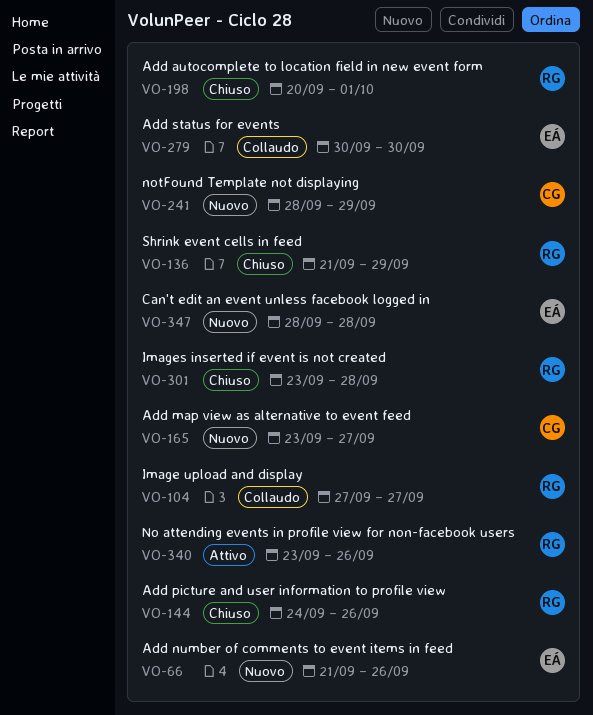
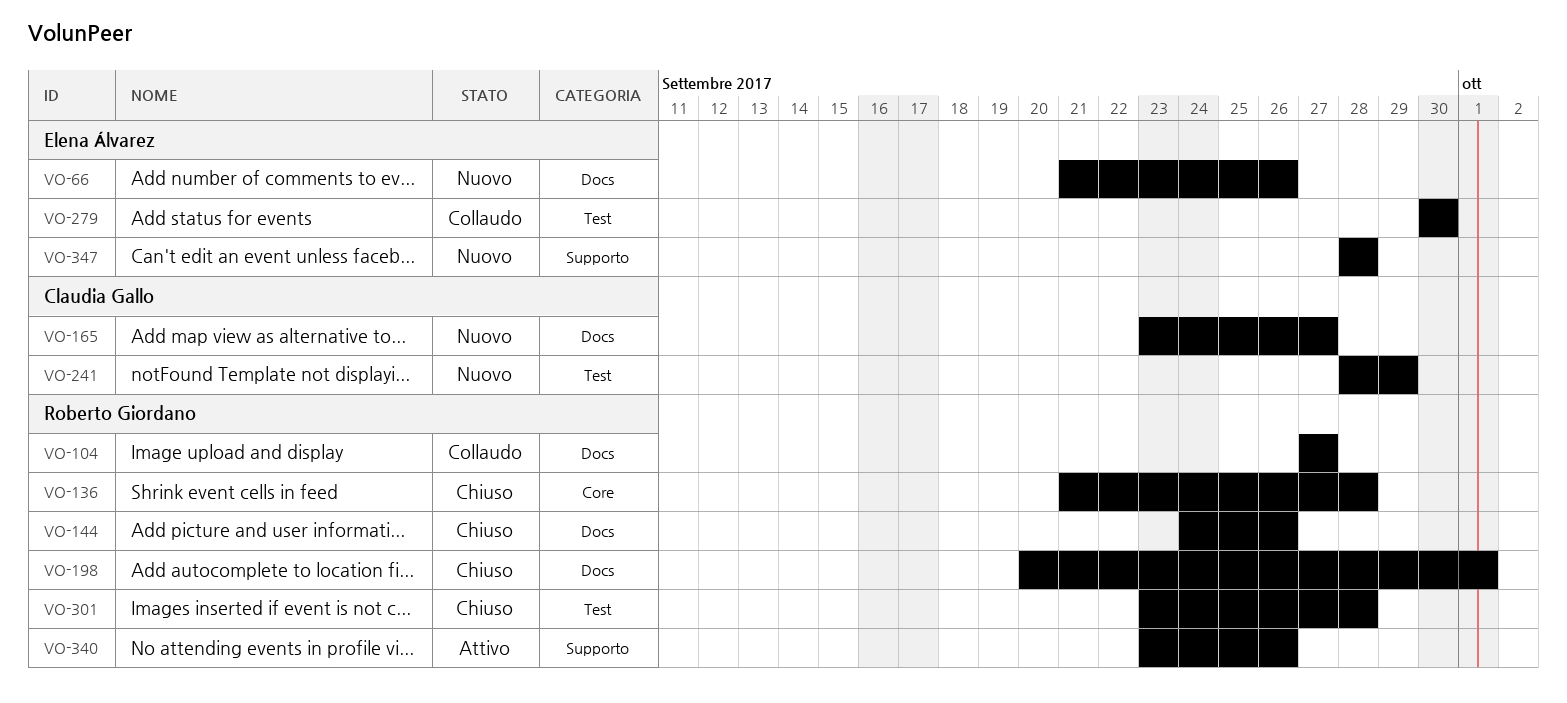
VO-136, due: Sep 29 -> Sep 28

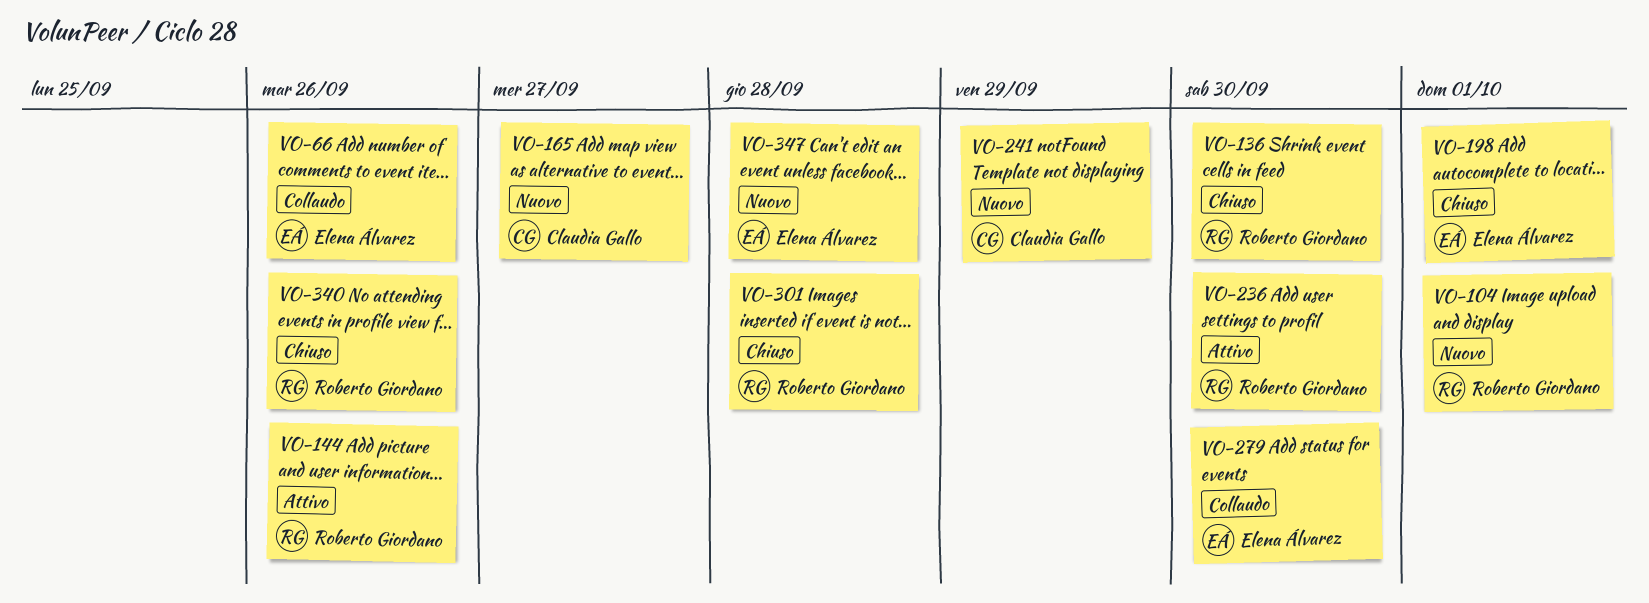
VO-66, status: Nuovo -> Collaudo
VO-104, status: Collaudo -> Nuovo
VO-104, due: Sep 27 -> Oct 1
VO-136, due: Sep 28 -> Sep 30
VO-144, status: Chiuso -> Attivo
VO-198, owner: Roberto Giordano -> Elena Álvarez
VO-236: none -> present
VO-340, status: Attivo -> Chiuso

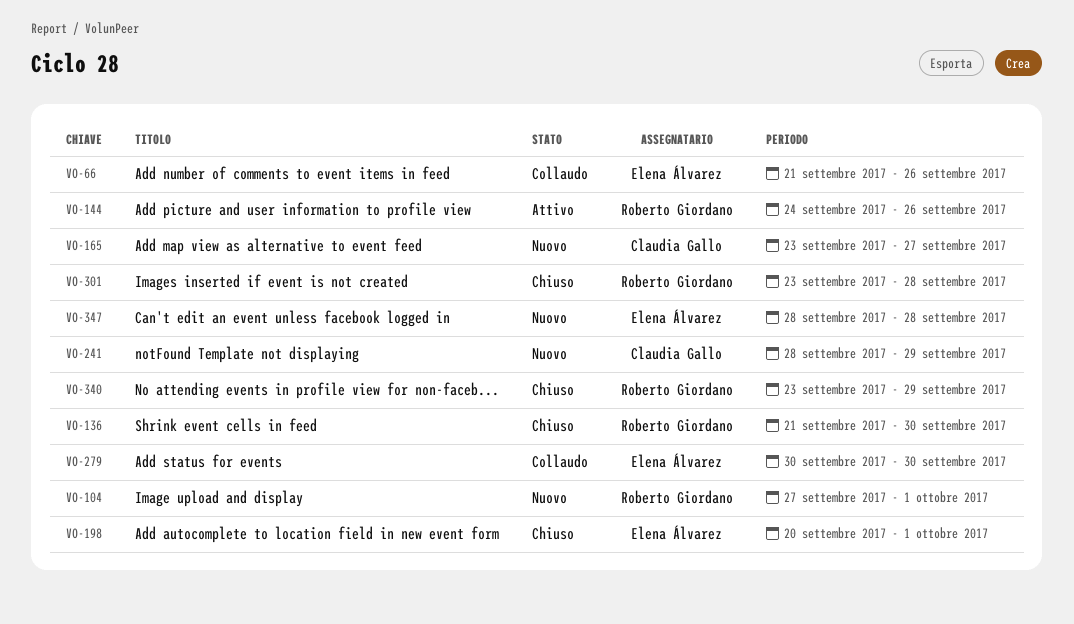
VO-236: present -> none
VO-340, due: Sep 26 -> Sep 29

